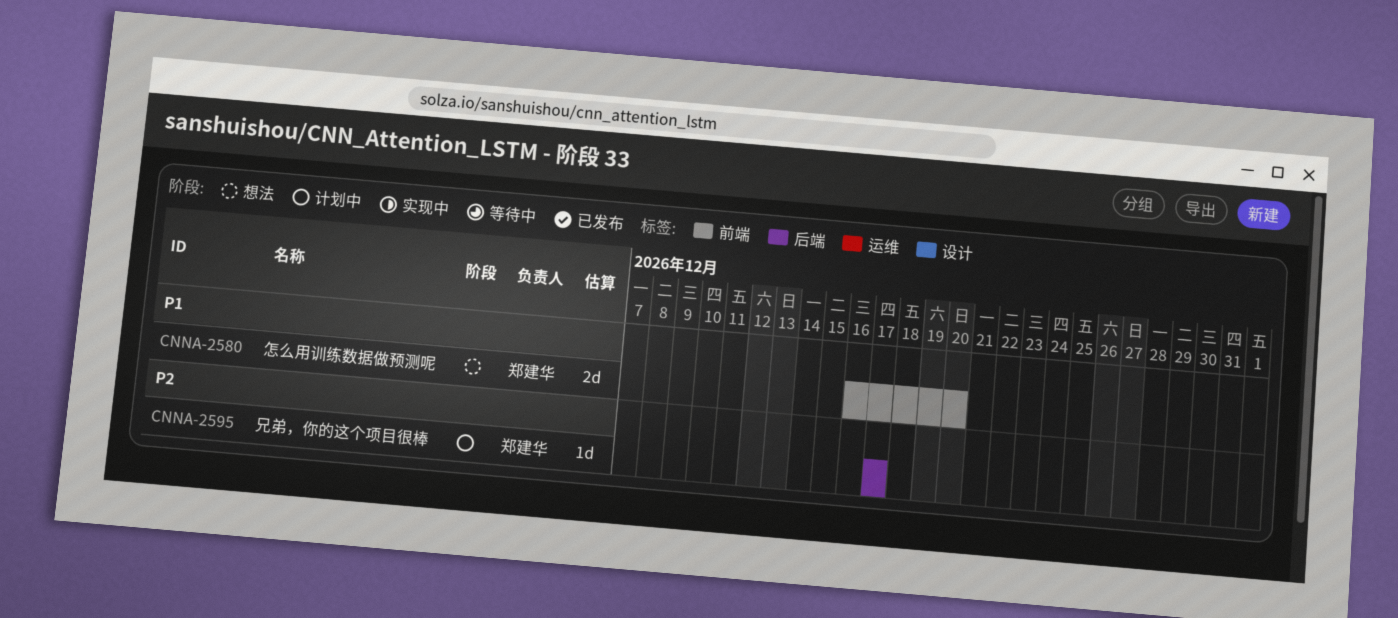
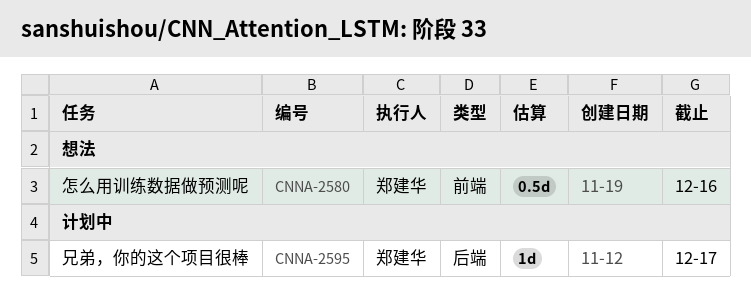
CNNA-2580, estimate: 2d -> 0.5d
CNNA-2580, due: Dec 20 -> Dec 16

